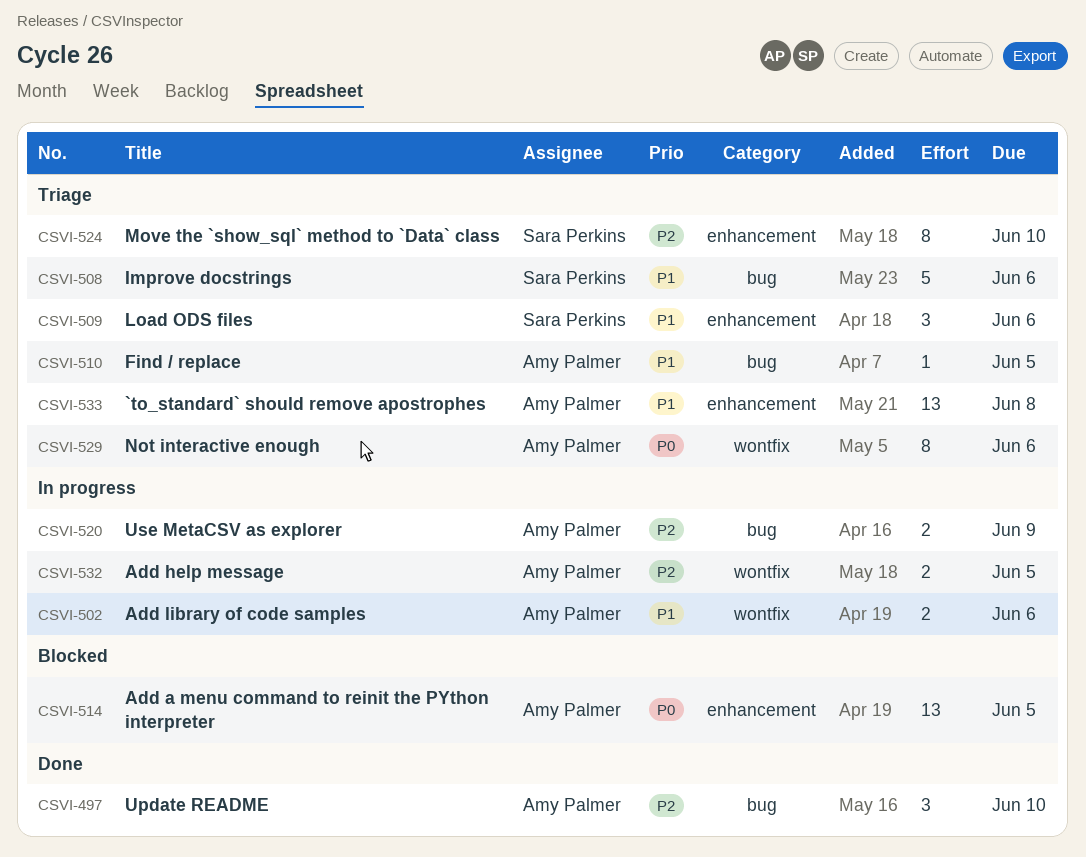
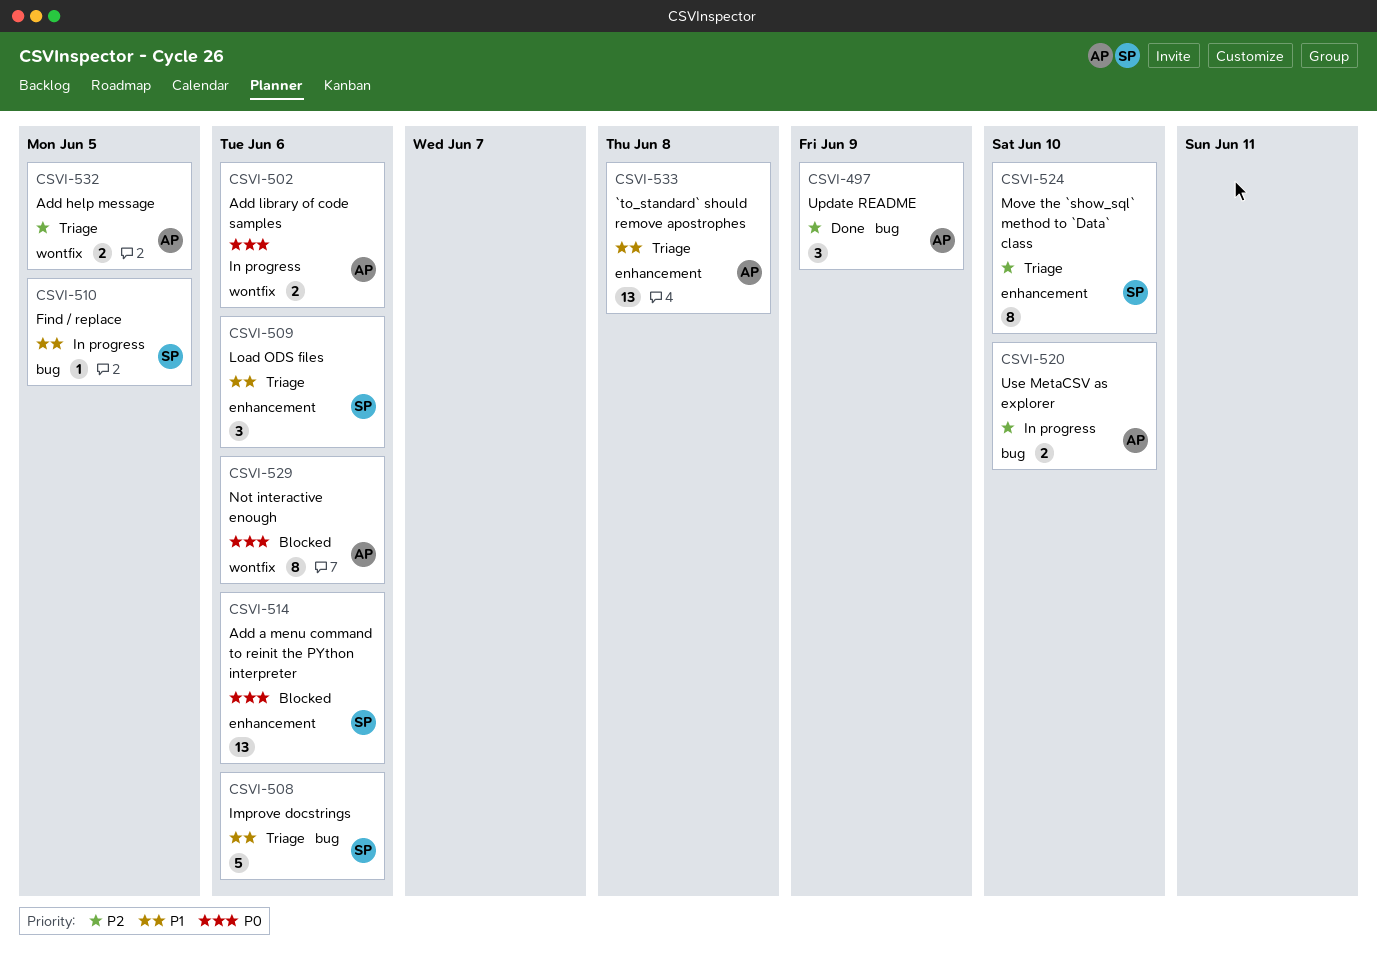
CSVI-497, due: Jun 10 -> Jun 9
CSVI-502, priority: P1 -> P0
CSVI-510, status: Triage -> In progress
CSVI-510, owner: Amy Palmer -> Sara Perkins
CSVI-514, owner: Amy Palmer -> Sara Perkins
CSVI-514, due: Jun 5 -> Jun 6
CSVI-520, due: Jun 9 -> Jun 10
CSVI-529, status: Triage -> Blocked
CSVI-532, status: In progress -> Triage

